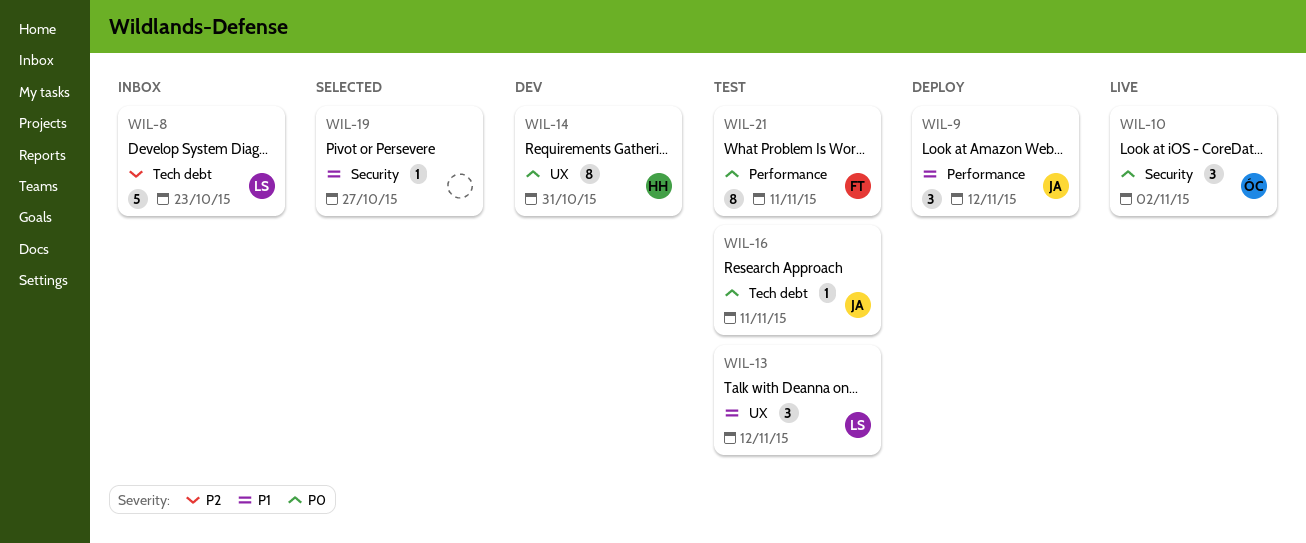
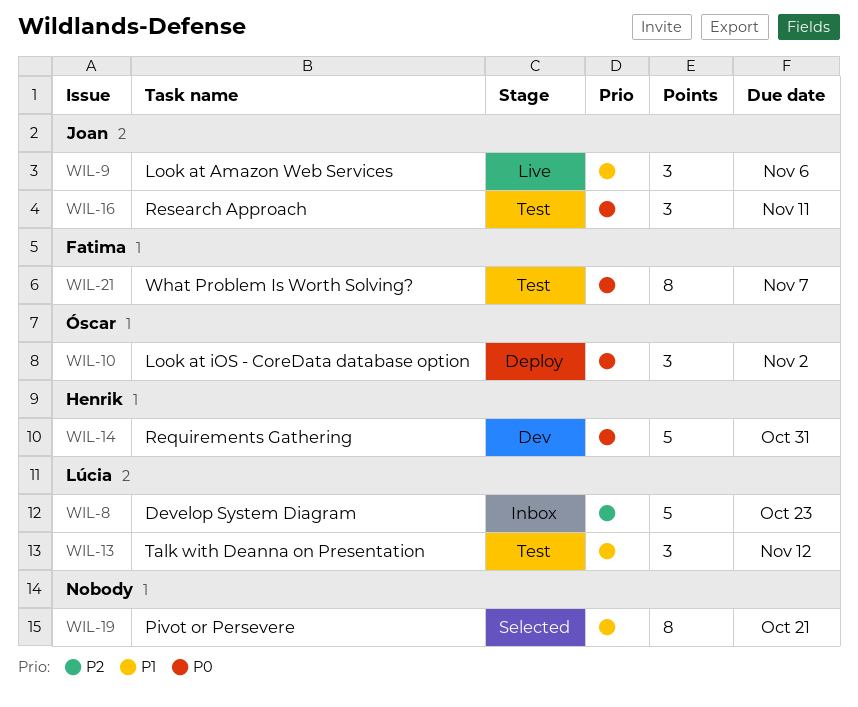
WIL-9, status: Deploy -> Live
WIL-9, due: Nov 12 -> Nov 6
WIL-10, status: Live -> Deploy
WIL-14, estimate: 8 -> 5
WIL-16, estimate: 1 -> 3
WIL-19, estimate: 1 -> 8
WIL-19, due: Oct 27 -> Oct 21
WIL-21, due: Nov 11 -> Nov 7

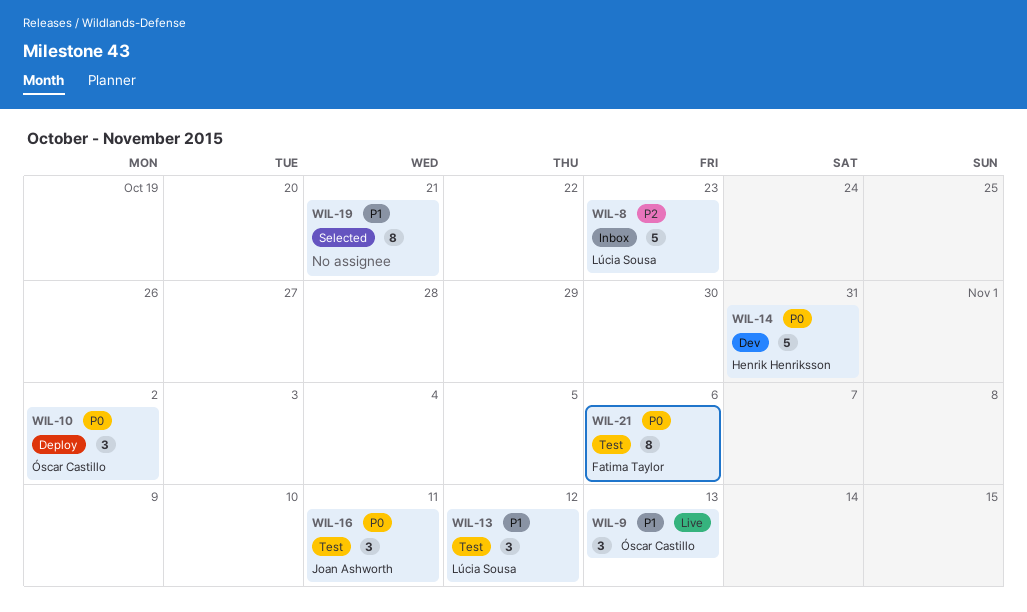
WIL-9, owner: Joan Ashworth -> Óscar Castillo
WIL-9, due: Nov 6 -> Nov 13
WIL-21, due: Nov 7 -> Nov 6

